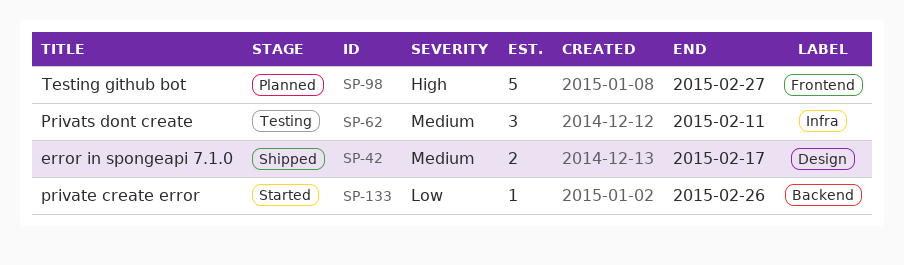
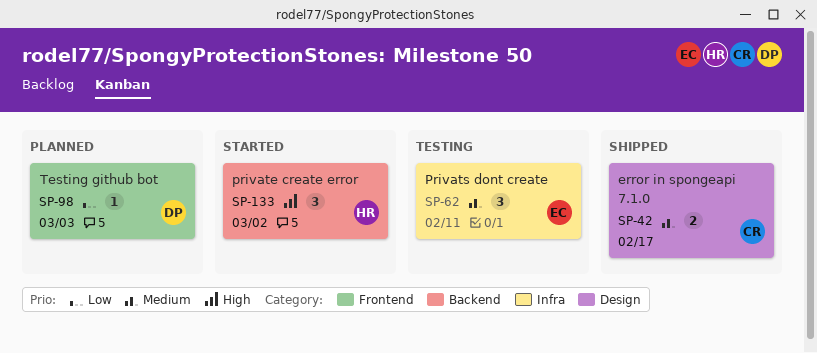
SP-98, priority: High -> Low
SP-98, estimate: 5 -> 1
SP-98, due: Feb 27 -> Mar 3
SP-133, priority: Low -> High
SP-133, estimate: 1 -> 3
SP-133, due: Feb 26 -> Mar 2

